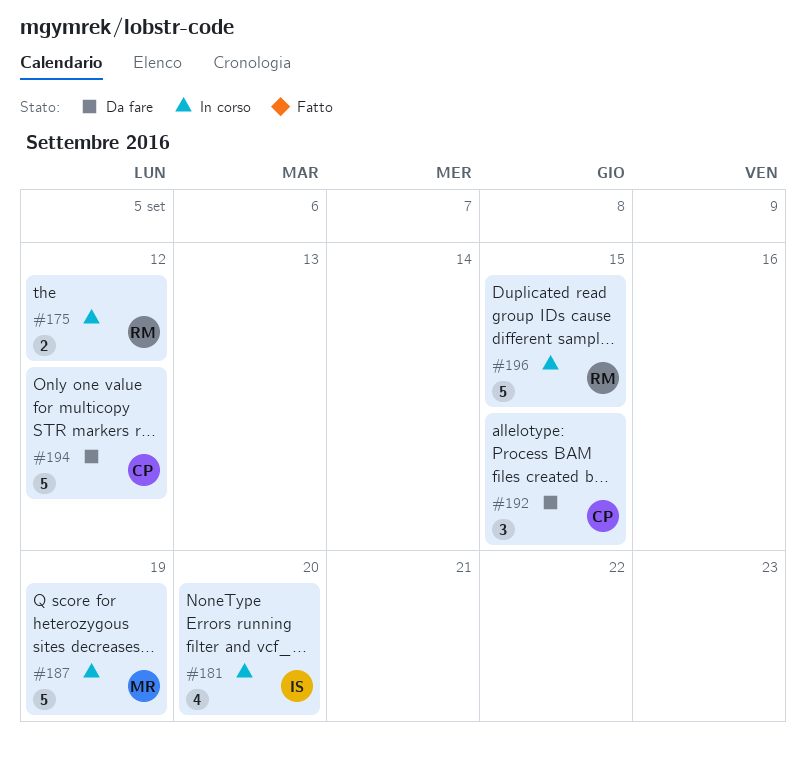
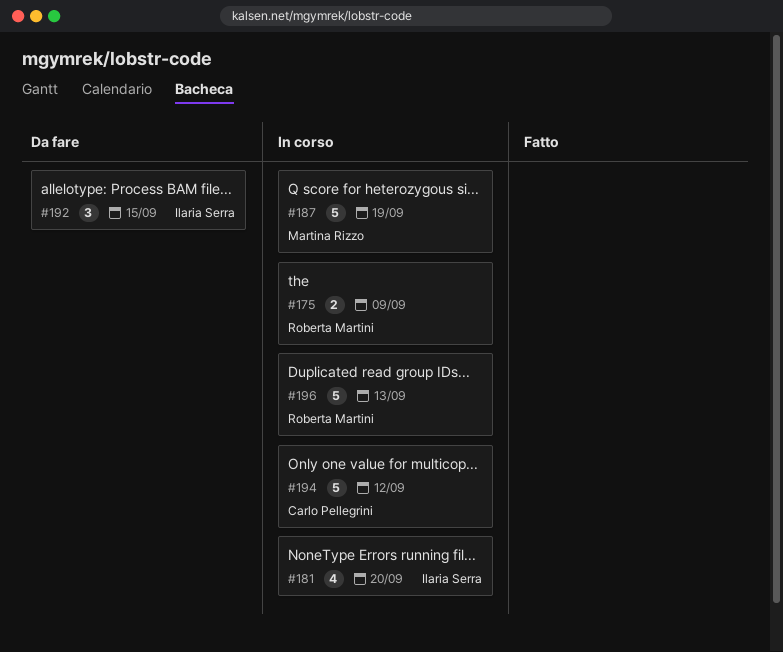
#175, due: Sep 12 -> Sep 9
#192, owner: Carlo Pellegrini -> Ilaria Serra
#194, status: Da fare -> In corso
#196, due: Sep 15 -> Sep 13

